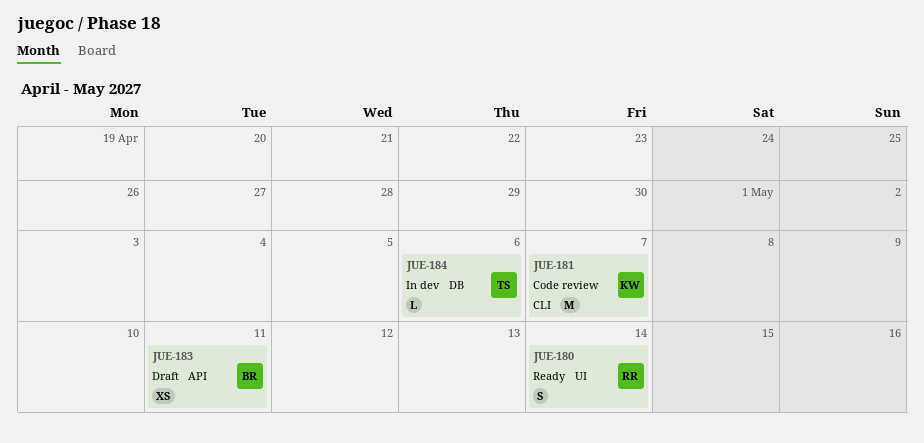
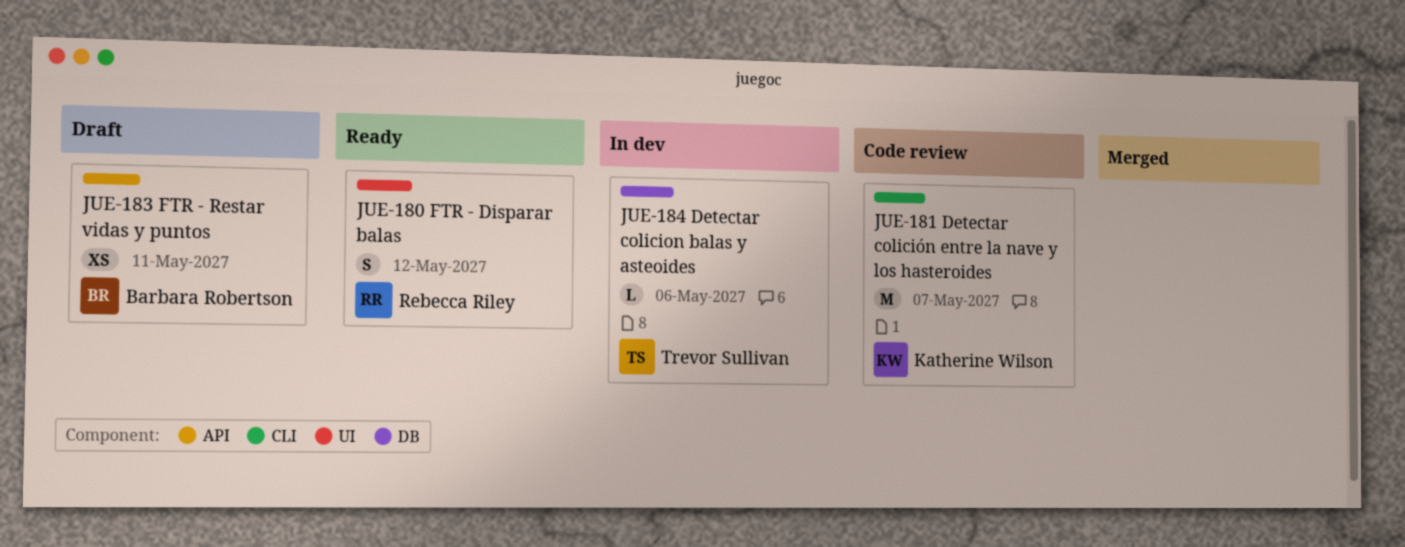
JUE-180, due: May 14 -> May 12

